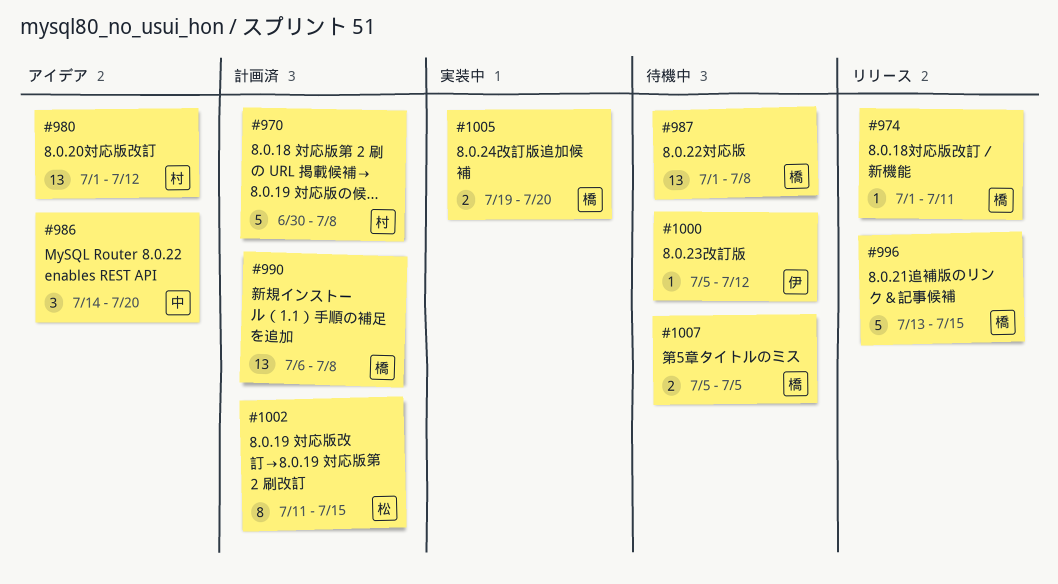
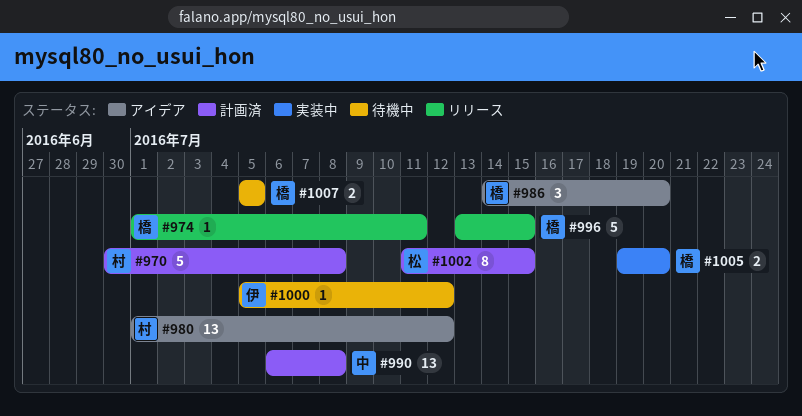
#986, owner: 中 -> 橋
#987: present -> none
#990, owner: 橋 -> 中

